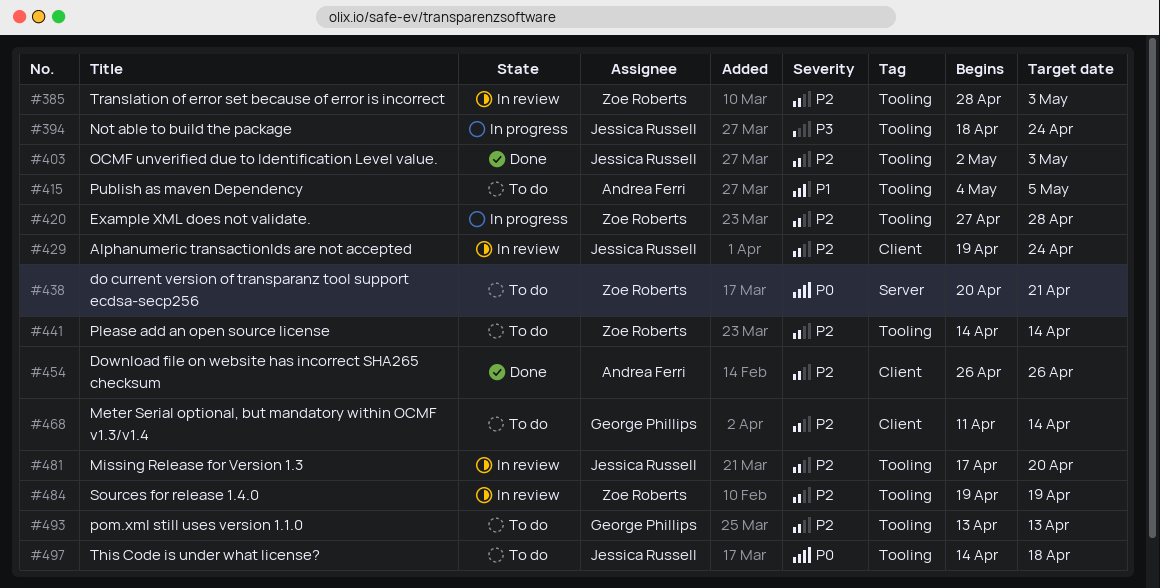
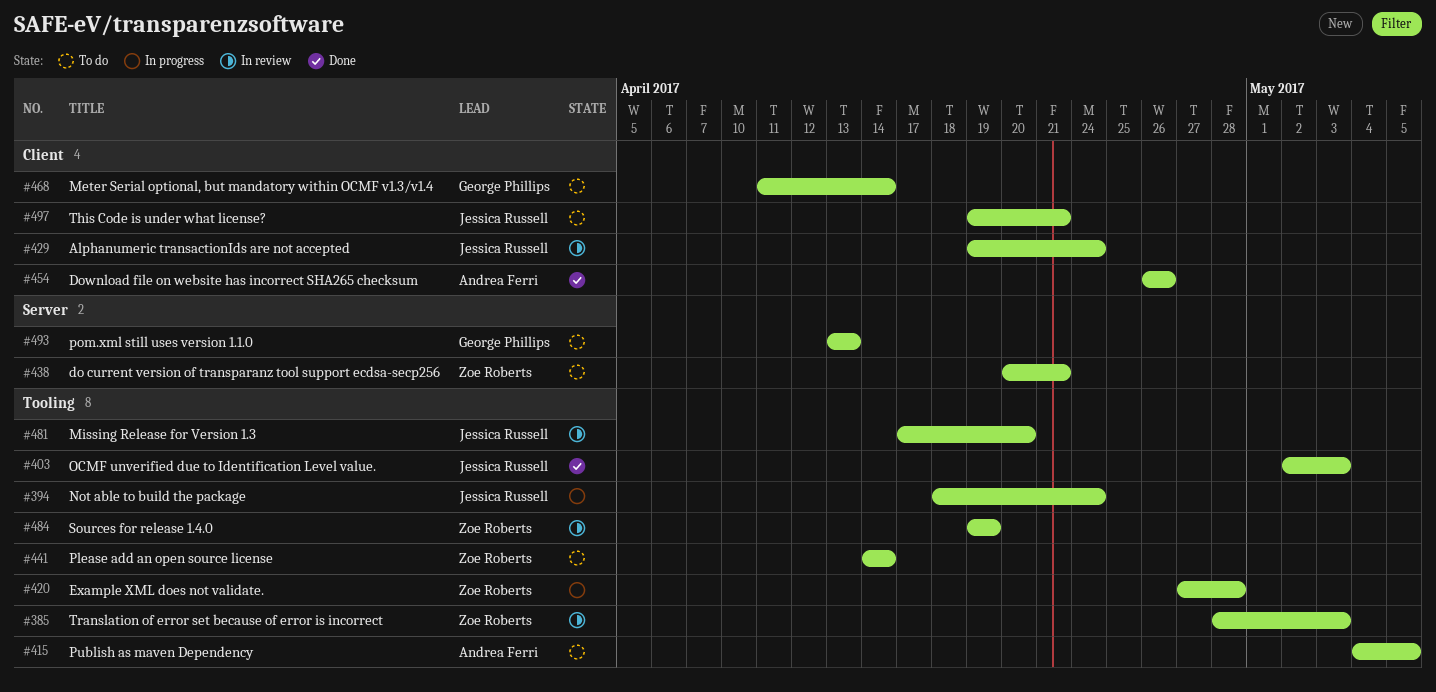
#493, label: Tooling -> Server
#497, label: Tooling -> Client
#497, start: Apr 14 -> Apr 19
#497, due: Apr 18 -> Apr 21

